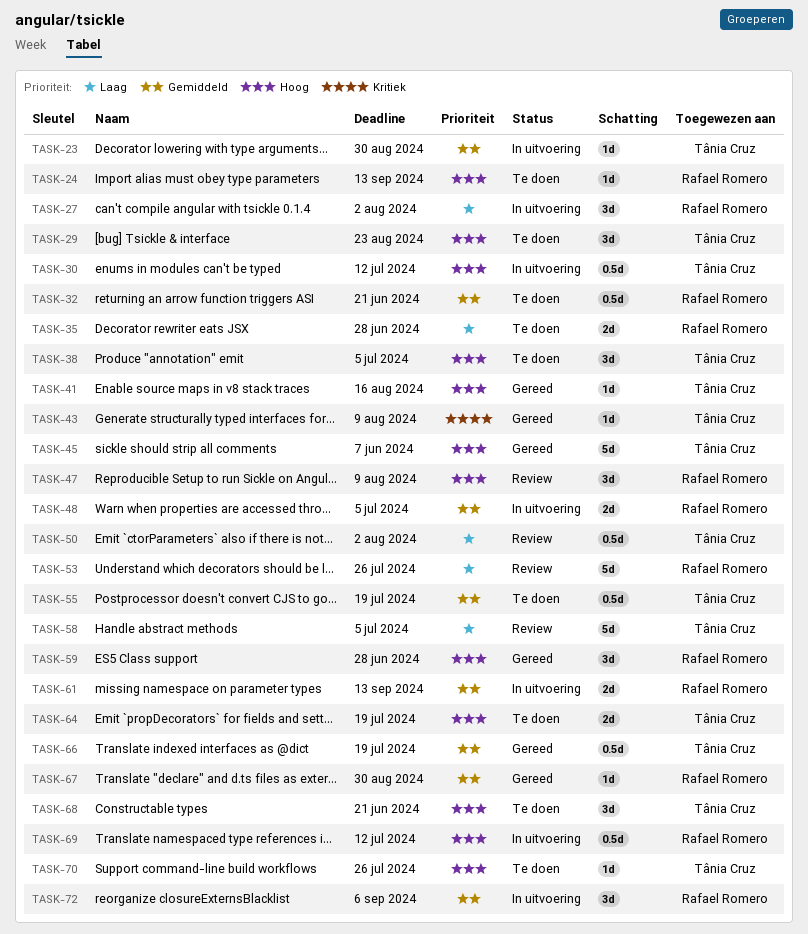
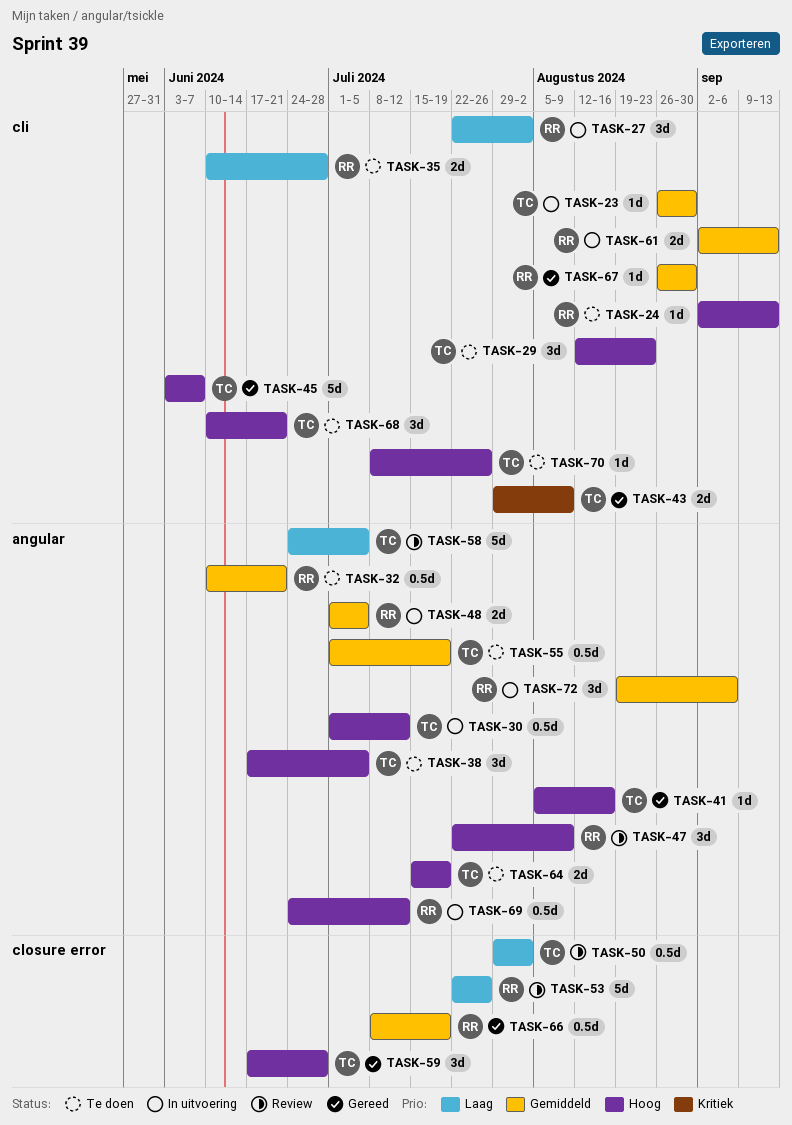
TASK-43, estimate: 1d -> 2d
TASK-59, owner: Rafael Romero -> Tânia Cruz
TASK-66, owner: Tânia Cruz -> Rafael Romero

